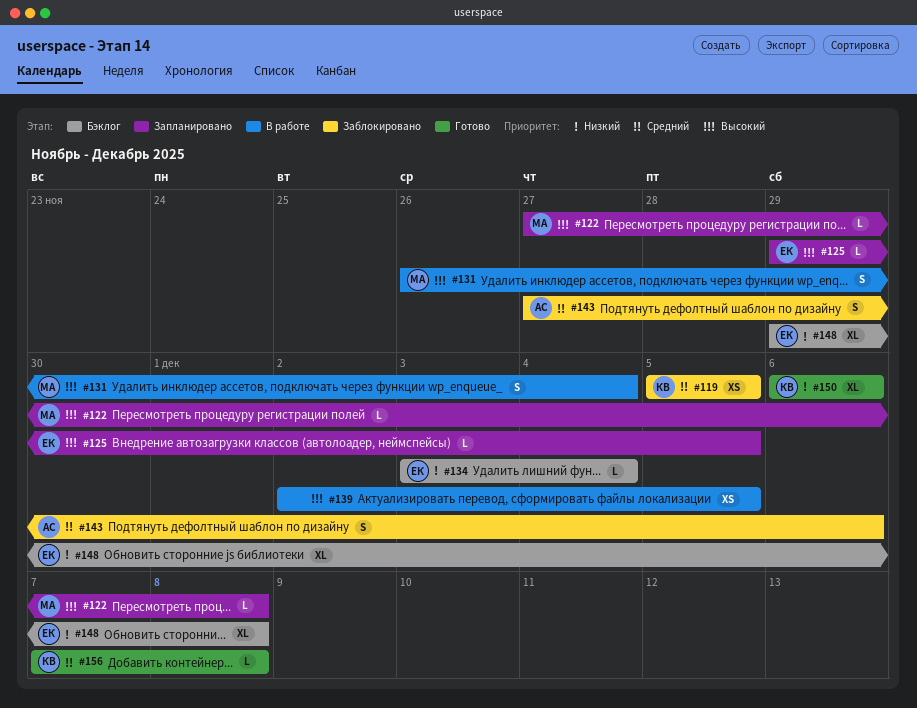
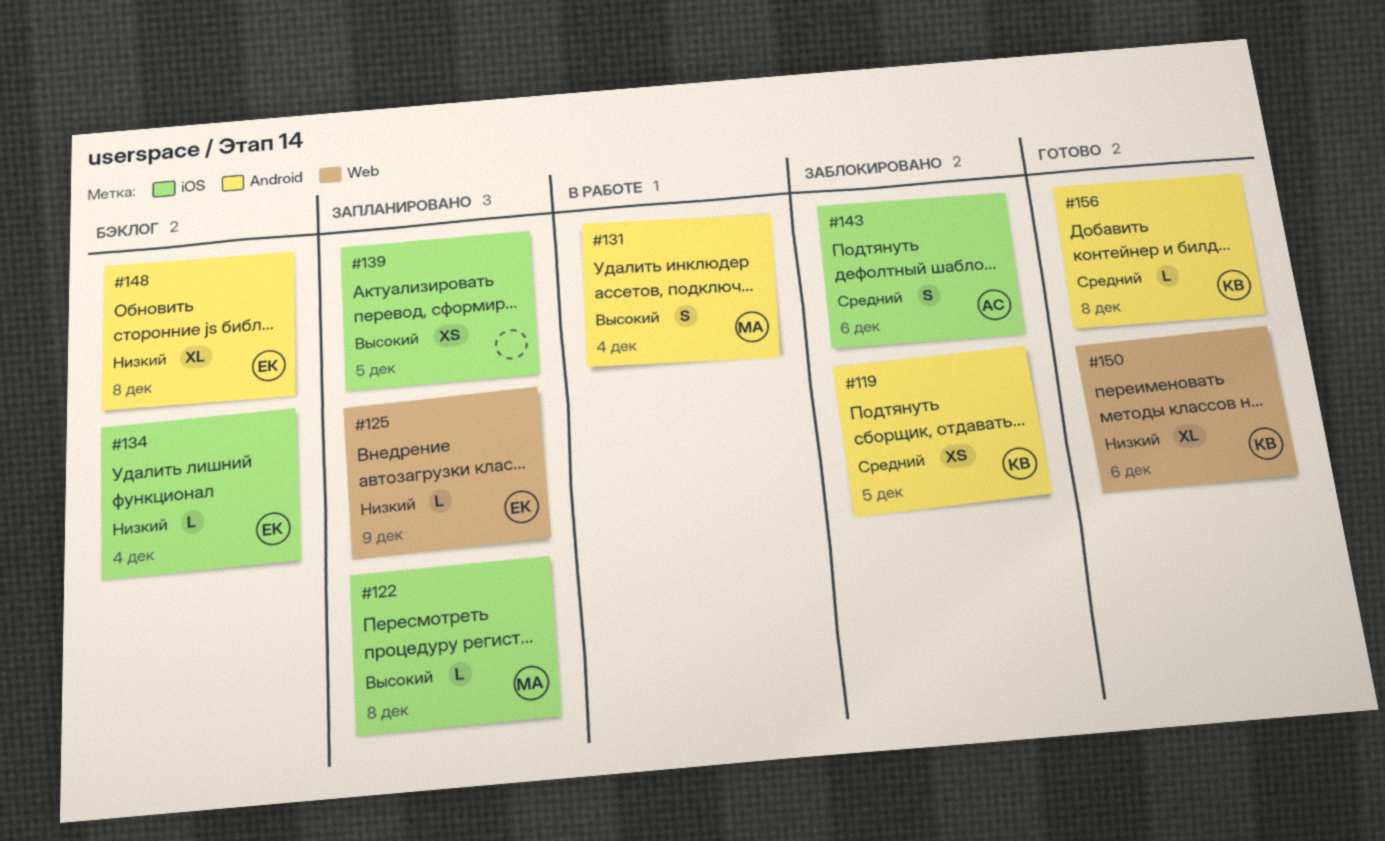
#125, priority: Высокий -> Низкий
#125, due: Dec 5 -> Dec 9
#139, status: В работе -> Запланировано

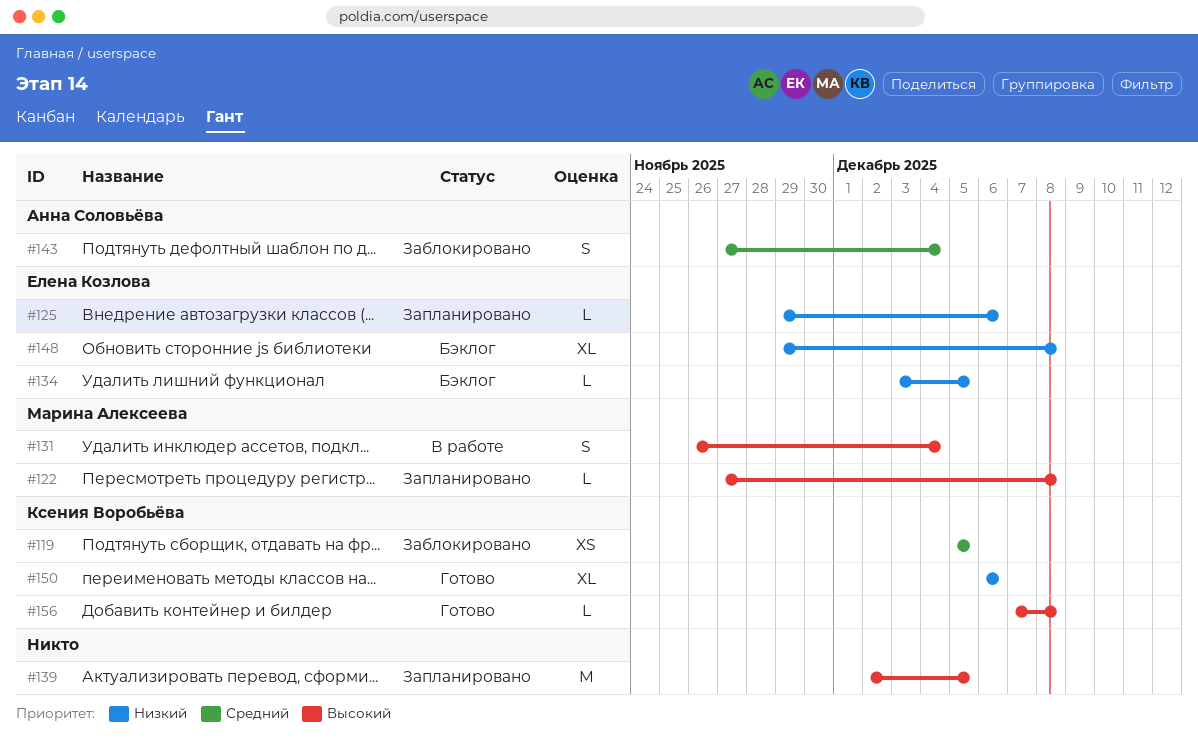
#125, due: Dec 9 -> Dec 6
#134, due: Dec 4 -> Dec 5
#139, estimate: XS -> M
#143, due: Dec 6 -> Dec 4
#156, priority: Средний -> Высокий

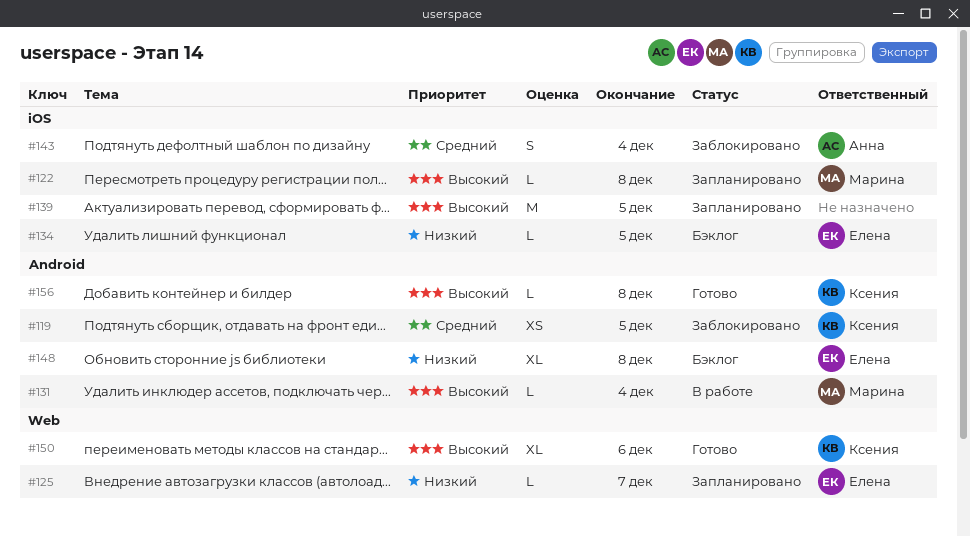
#125, due: Dec 6 -> Dec 7
#131, estimate: S -> L
#150, priority: Низкий -> Высокий

